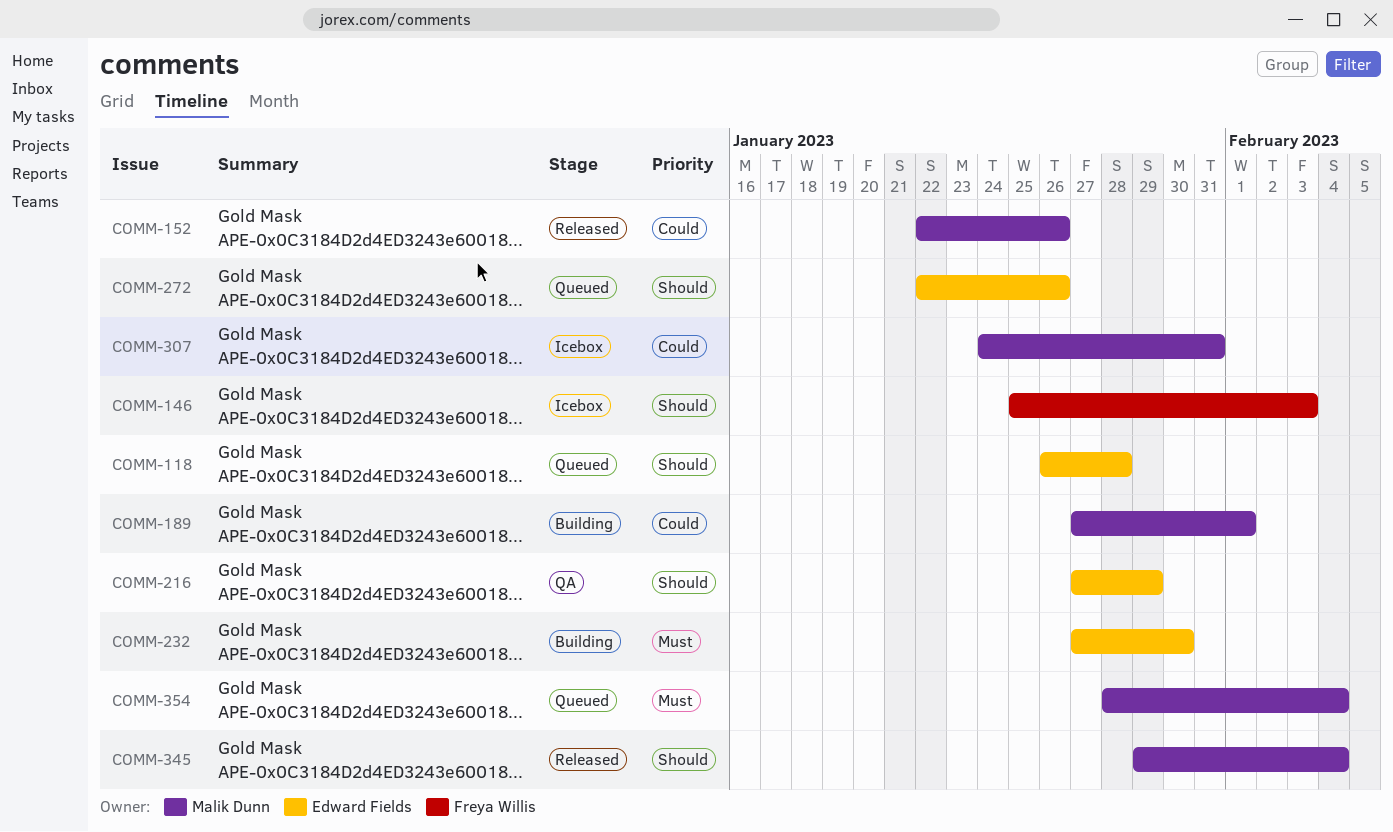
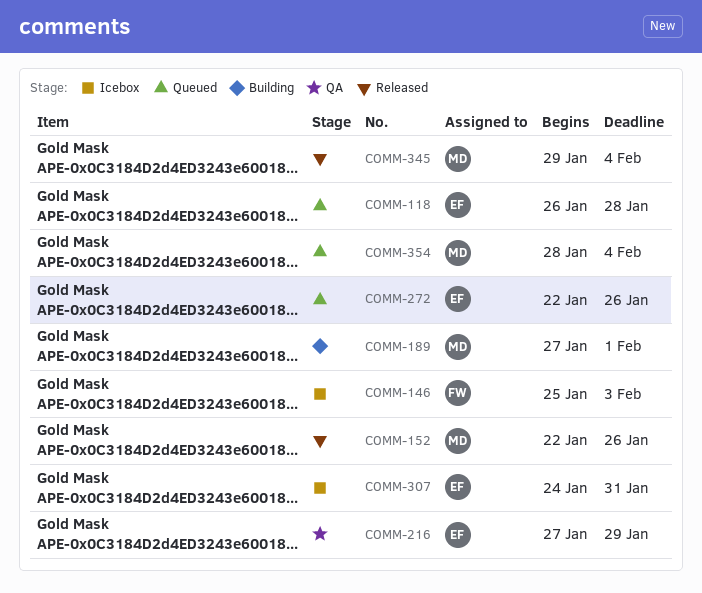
COMM-232: present -> none
COMM-307, owner: Malik Dunn -> Edward Fields

